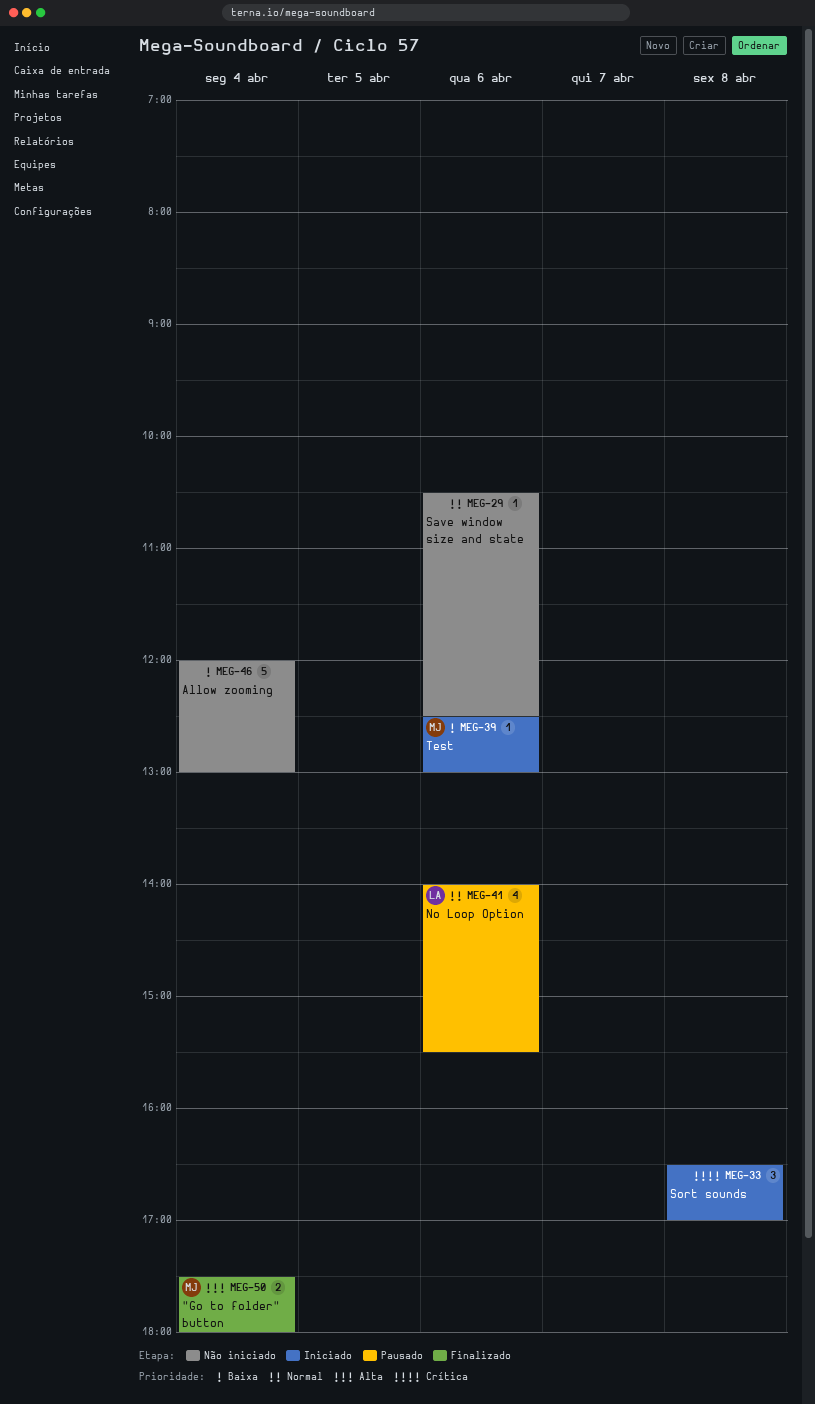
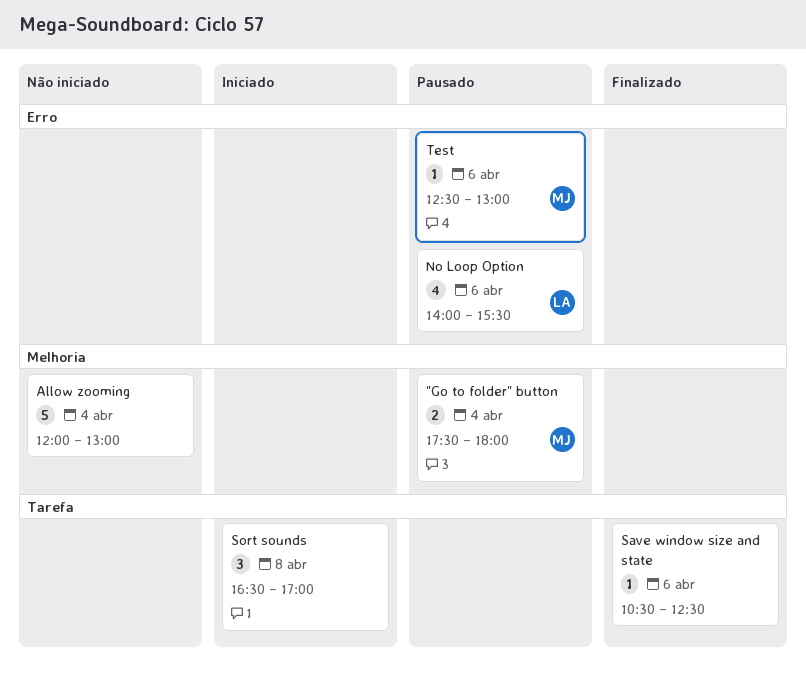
"Go to folder" button, status: Finalizado -> Pausado
Save window size and state, status: Não iniciado -> Finalizado
Test, status: Iniciado -> Pausado

